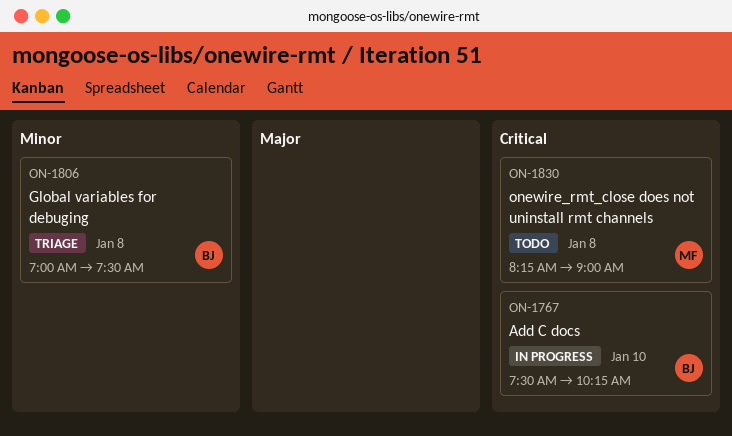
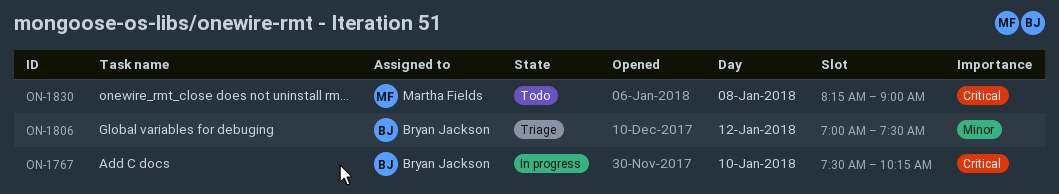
ON-1806, day: Jan 8 -> Jan 12

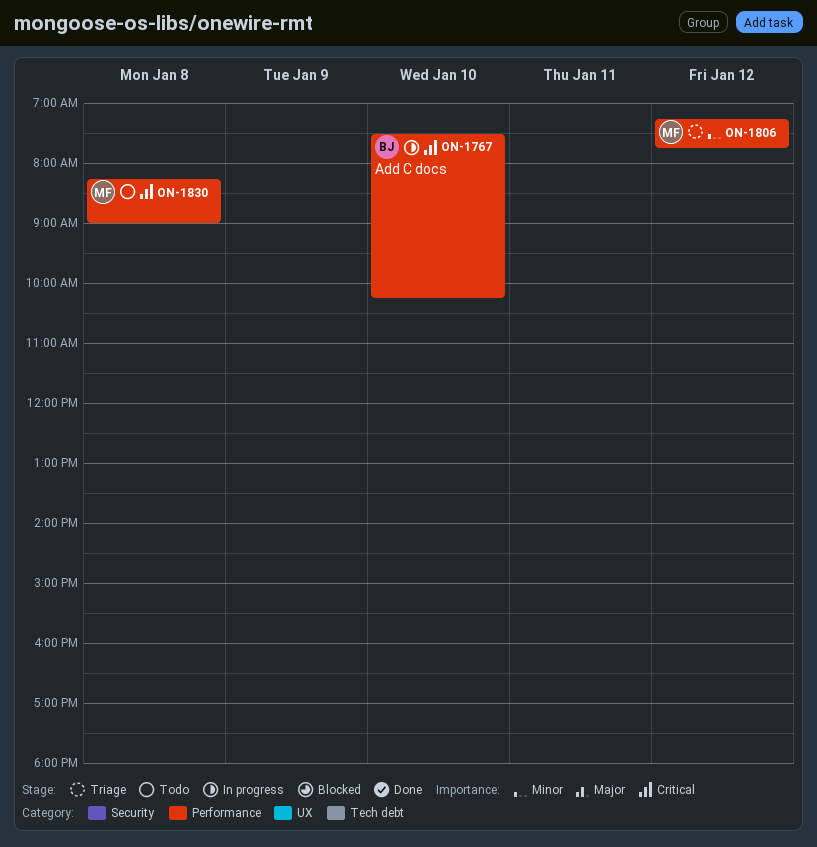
ON-1806, owner: Bryan Jackson -> Martha Fields
ON-1806, begins: 07:00 -> 07:15
ON-1806, ends: 07:30 -> 07:45

